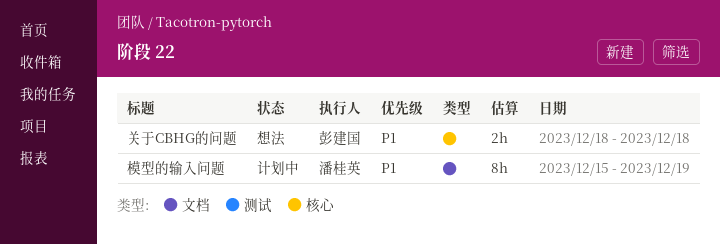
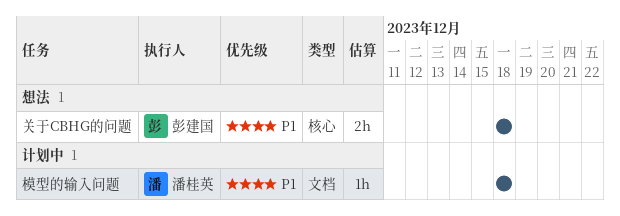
模型的输入问题, estimate: 8h -> 1h
模型的输入问题, start: Dec 15 -> Dec 18
模型的输入问题, due: Dec 19 -> Dec 18

